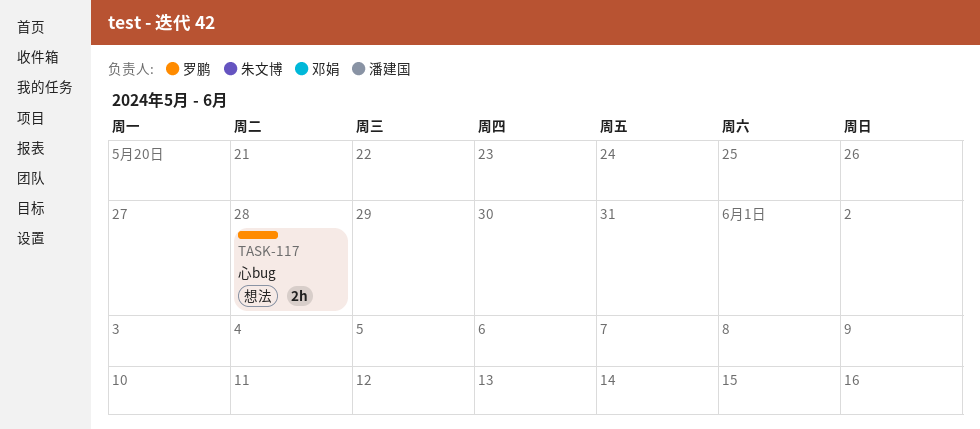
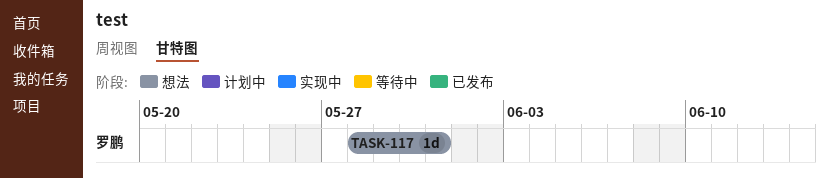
TASK-117, estimate: 2h -> 1d
TASK-117, due: May 28 -> May 31

